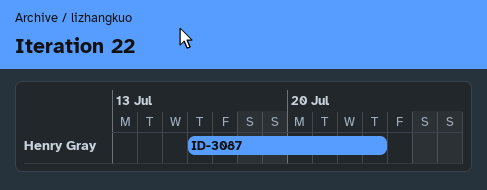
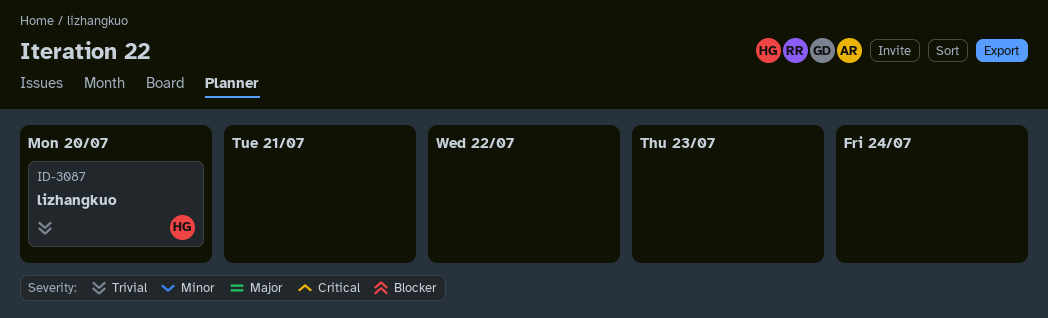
ID-3087, due: Jul 23 -> Jul 20

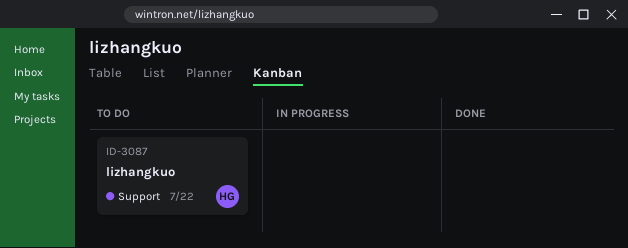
ID-3087, due: Jul 20 -> Jul 22

